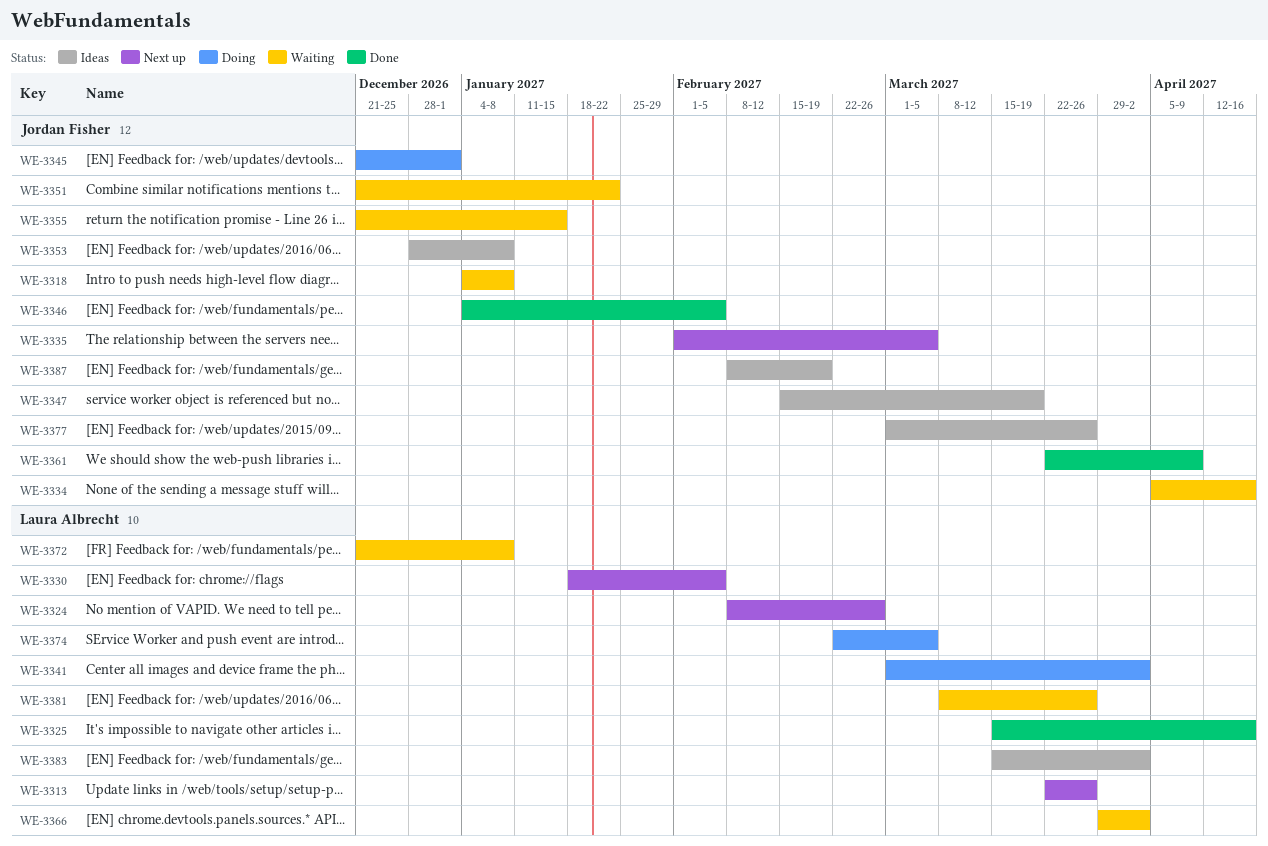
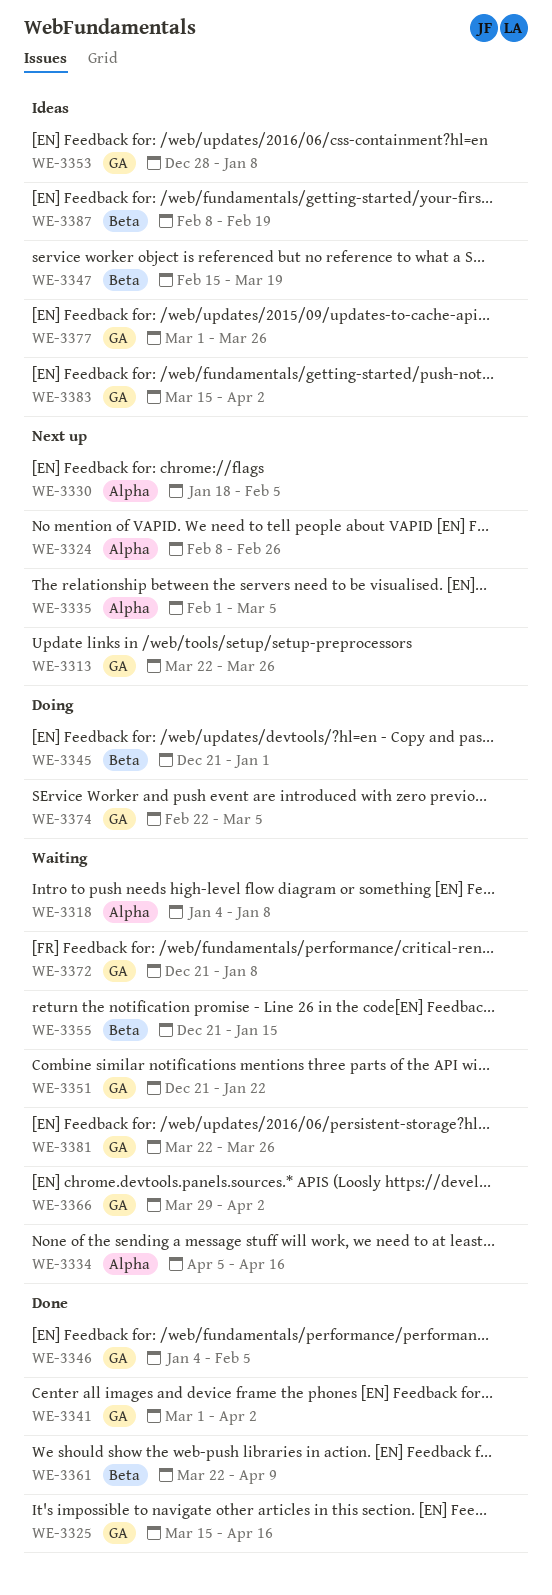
WE-3341, status: Doing -> Done
WE-3381, start: Mar 8 -> Mar 22

